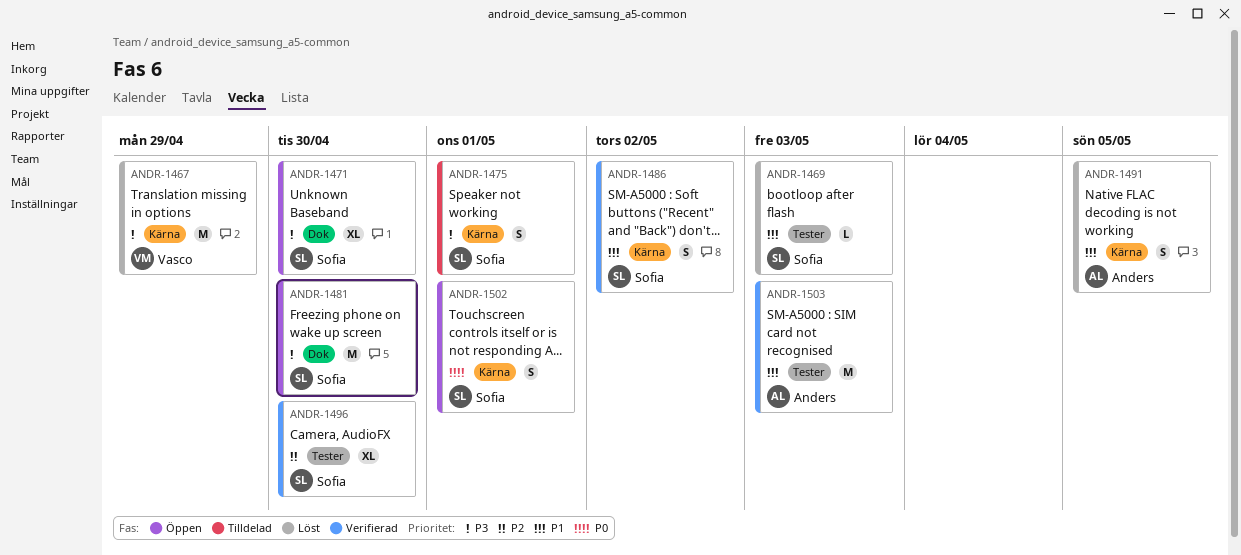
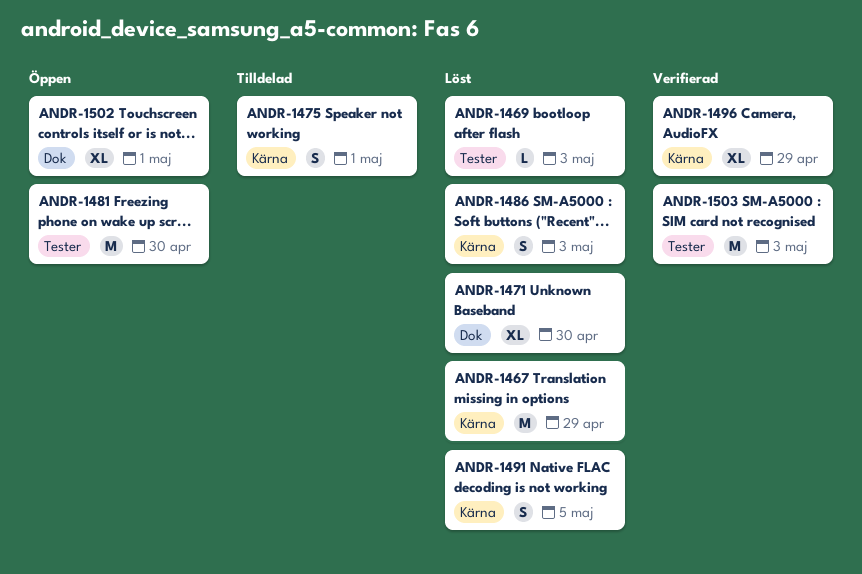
ANDR-1471, status: Öppen -> Löst
ANDR-1481, label: Dok -> Tester
ANDR-1486, status: Verifierad -> Löst
ANDR-1486, due: May 2 -> May 3
ANDR-1496, label: Tester -> Kärna
ANDR-1496, due: Apr 30 -> Apr 29
ANDR-1502, label: Kärna -> Dok
ANDR-1502, estimate: S -> XL

